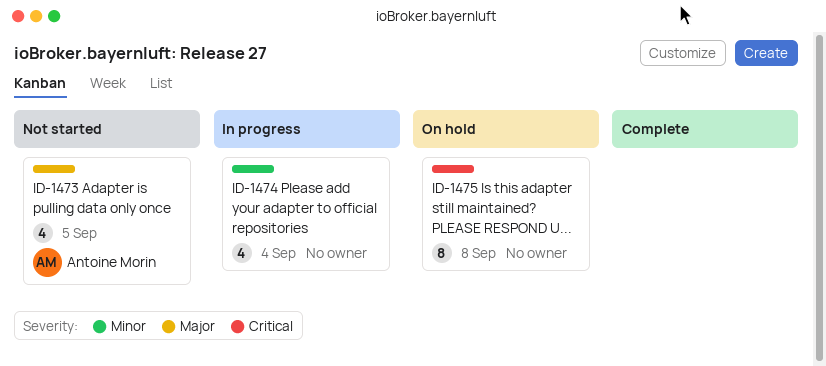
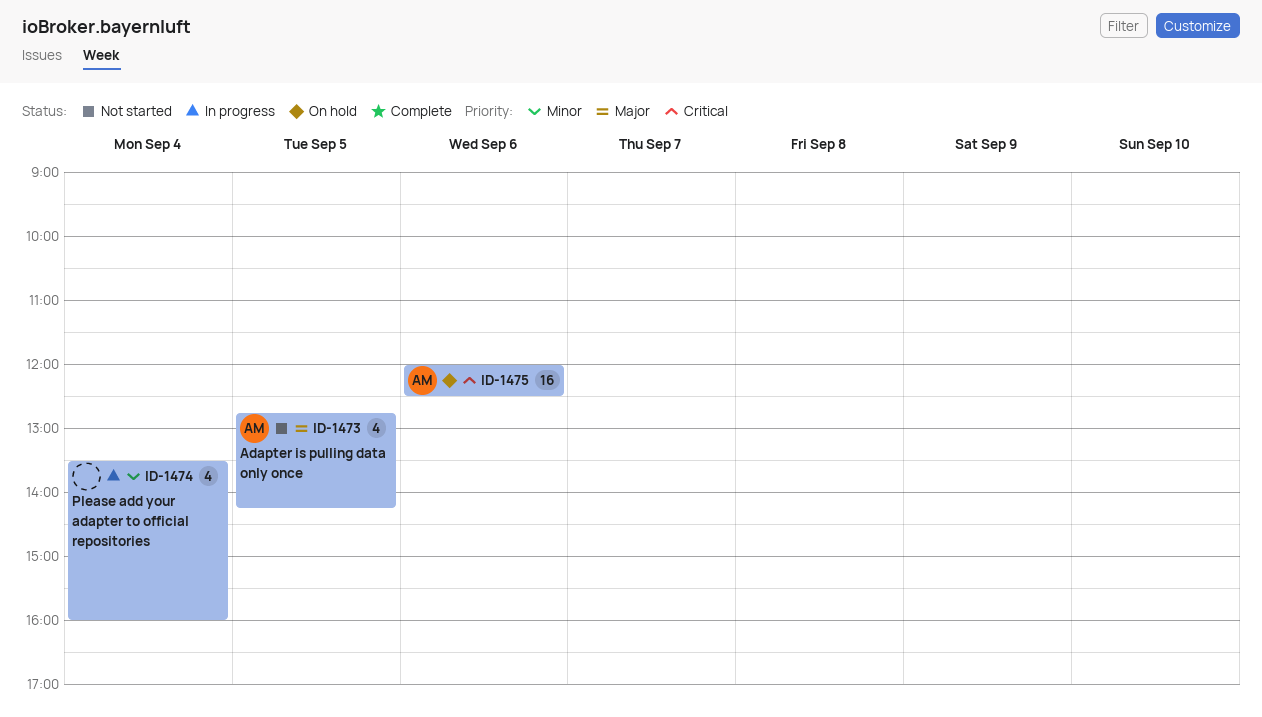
ID-1475, owner: none -> Antoine Morin
ID-1475, estimate: 8 -> 16
ID-1475, day: Sep 8 -> Sep 6

